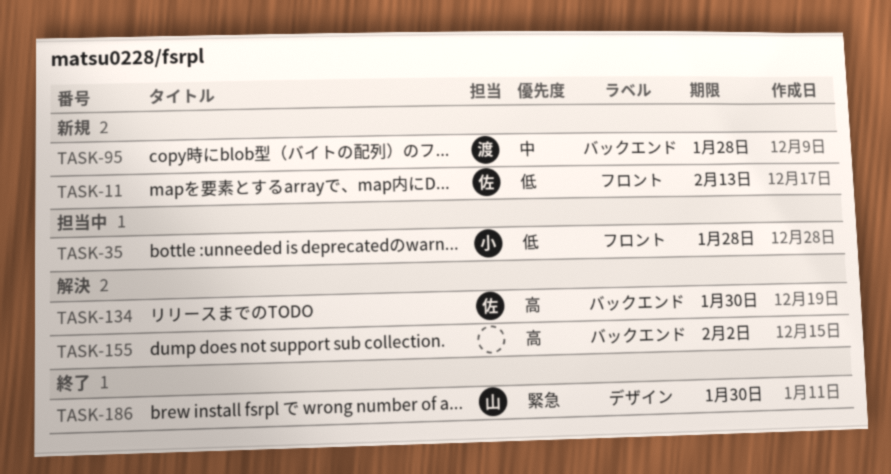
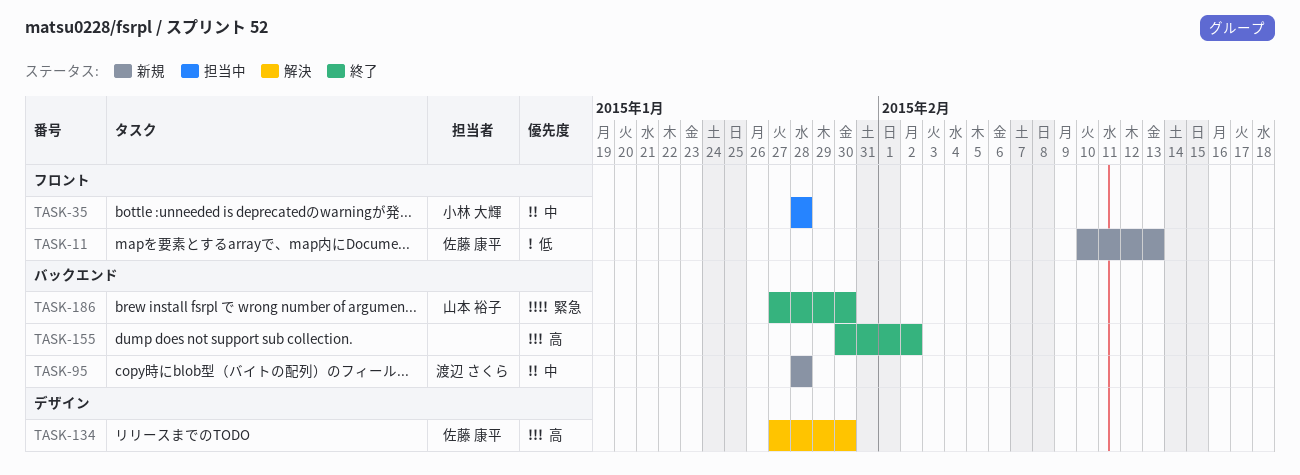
TASK-35, priority: 低 -> 中
TASK-134, label: バックエンド -> デザイン
TASK-155, status: 解決 -> 終了
TASK-186, label: デザイン -> バックエンド

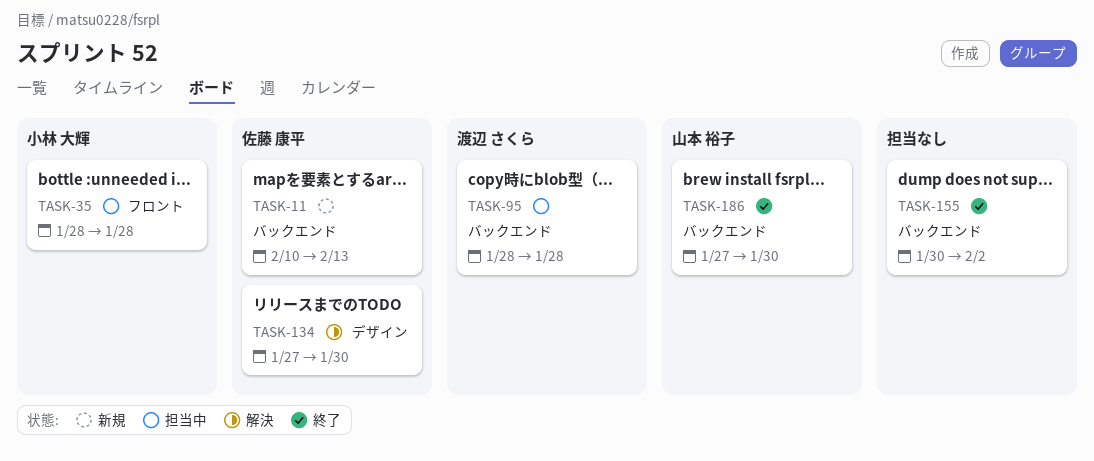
TASK-11, label: フロント -> バックエンド
TASK-95, status: 新規 -> 担当中

